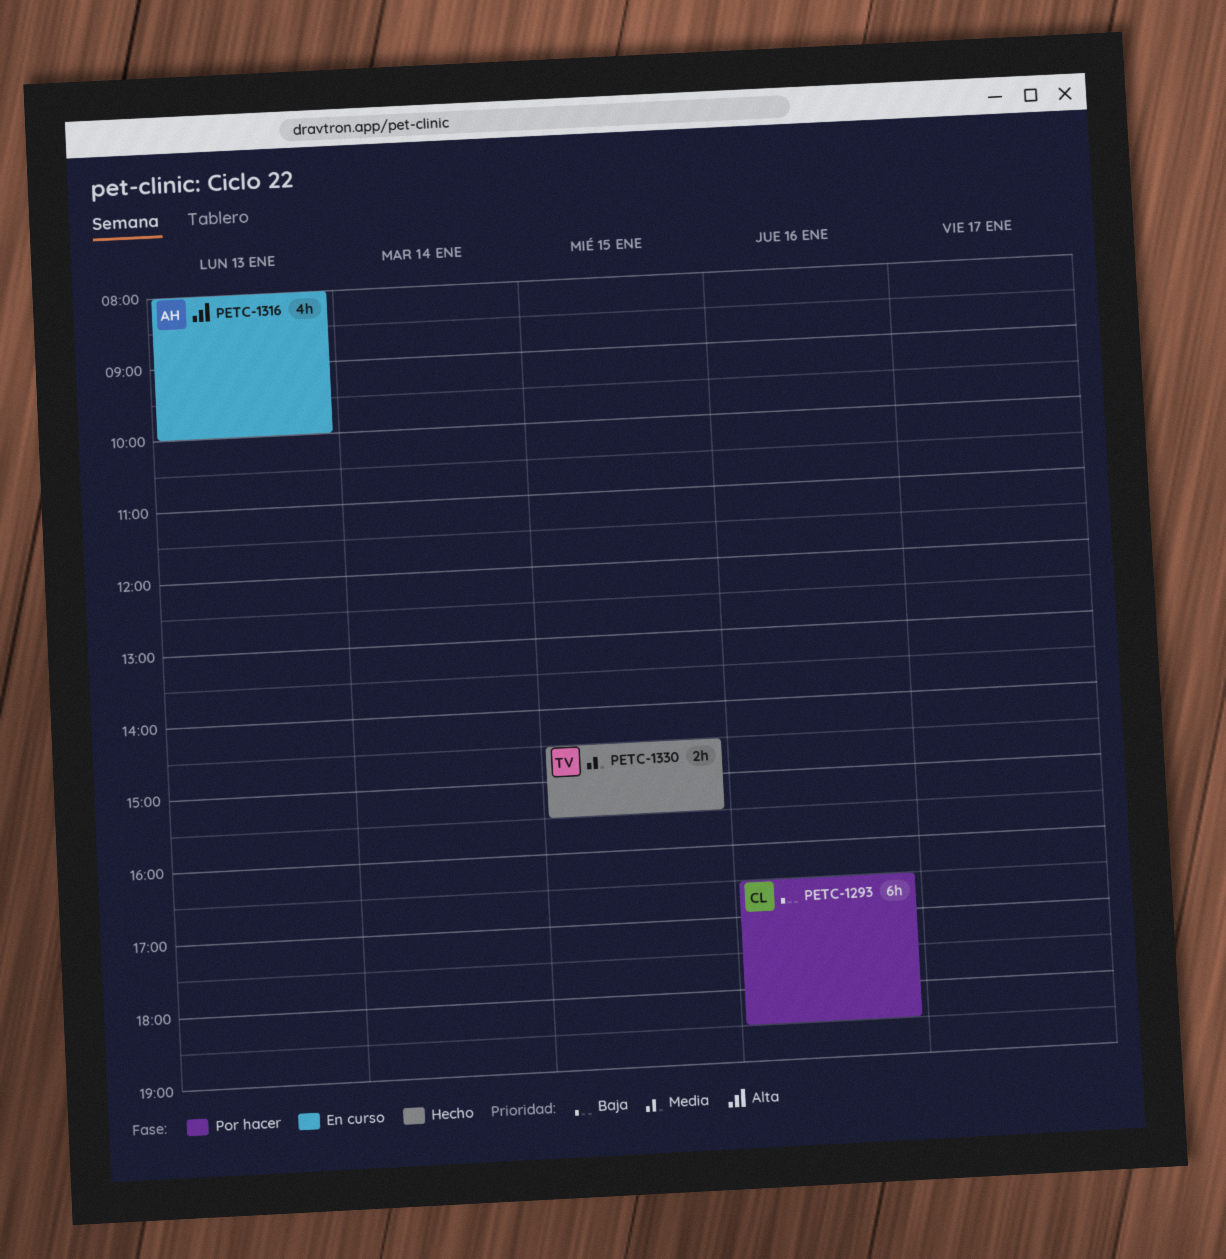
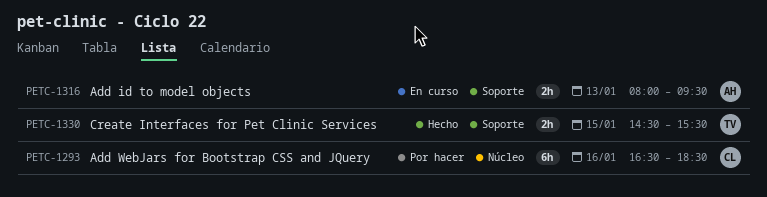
PETC-1316, estimate: 4h -> 2h
PETC-1316, ends: 10:00 -> 09:30

